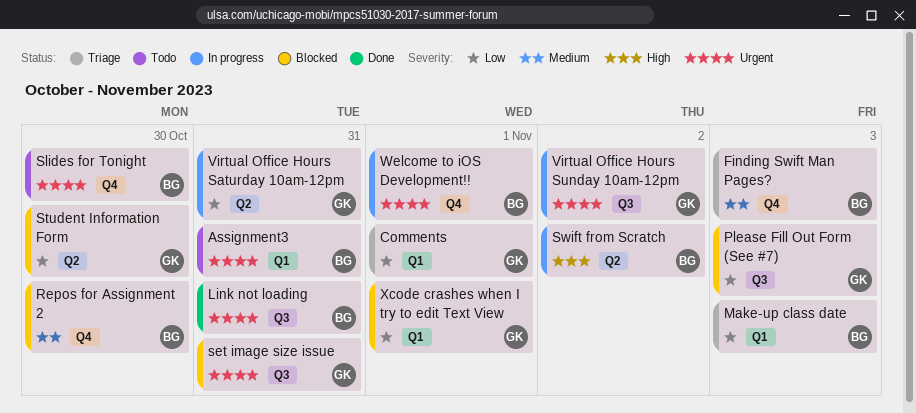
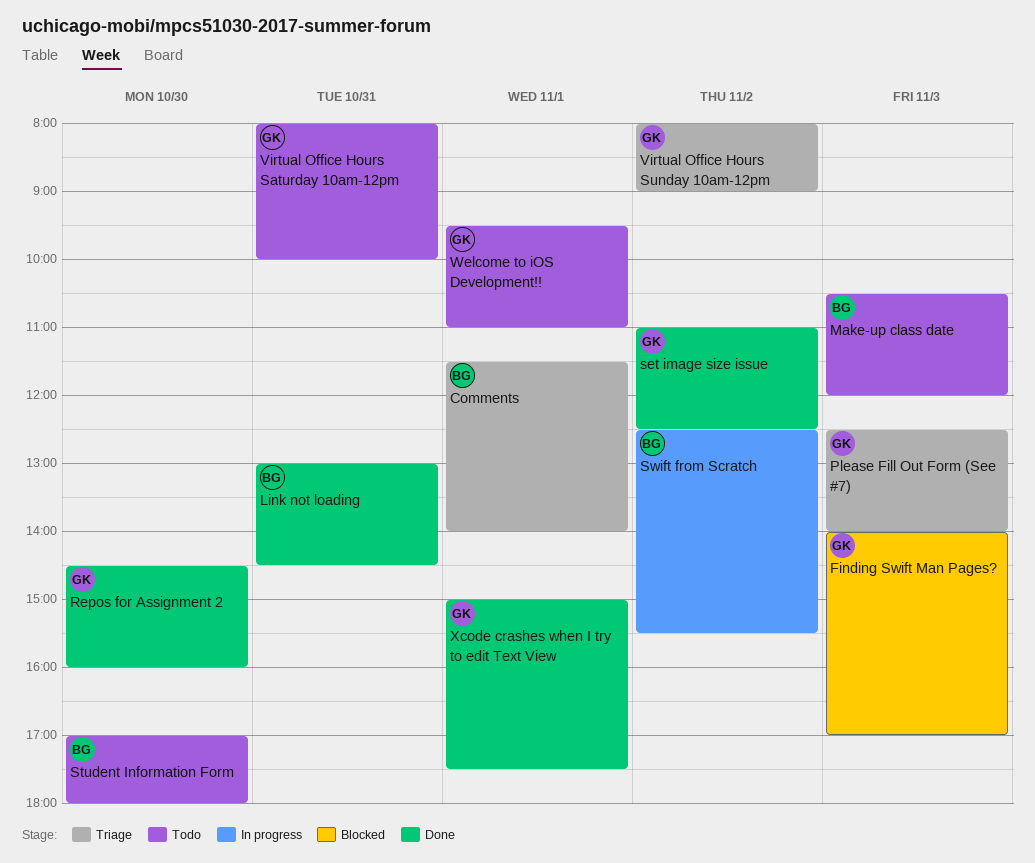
Assignment3: present -> none
Comments, owner: GK -> BG
Finding Swift Man Pages?, status: Triage -> Blocked
Finding Swift Man Pages?, owner: BG -> GK
Make-up class date, status: Triage -> Todo
Please Fill Out Form (See #7), status: Blocked -> Triage
Repos for Assignment 2, status: Blocked -> Done
Repos for Assignment 2, owner: BG -> GK
set image size issue, status: Blocked -> Done
set image size issue, day: Oct 31 -> Nov 2
Slides for Tonight: present -> none
Student Information Form, status: Blocked -> Todo
Student Information Form, owner: GK -> BG
Virtual Office Hours Saturday 10am-12pm, status: In progress -> Todo
Virtual Office Hours Sunday 10am-12pm, status: In progress -> Triage
Welcome to iOS Development!!, status: In progress -> Todo
Welcome to iOS Development!!, owner: BG -> GK
Xcode crashes when I try to edit Text View, status: Blocked -> Done

